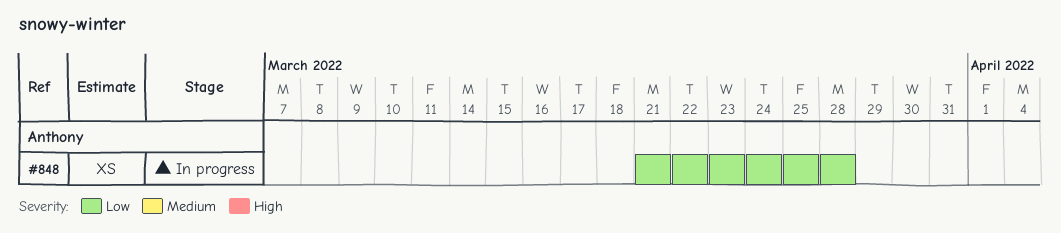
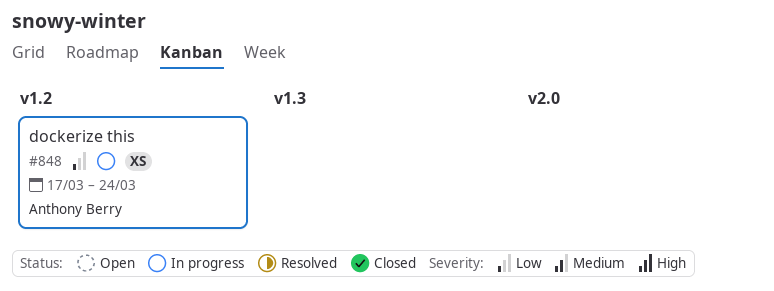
#848, start: Mar 21 -> Mar 17
#848, due: Mar 28 -> Mar 24

